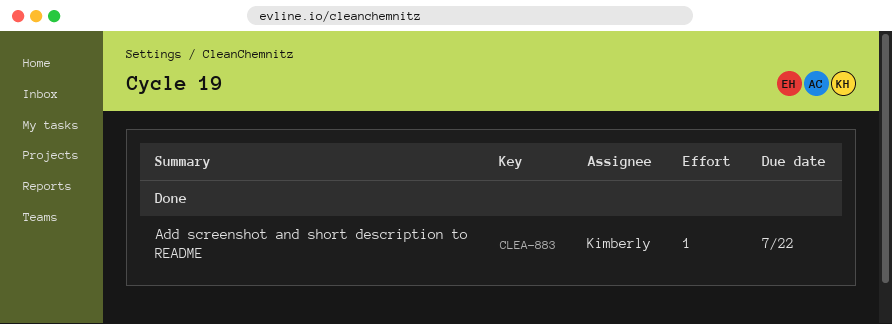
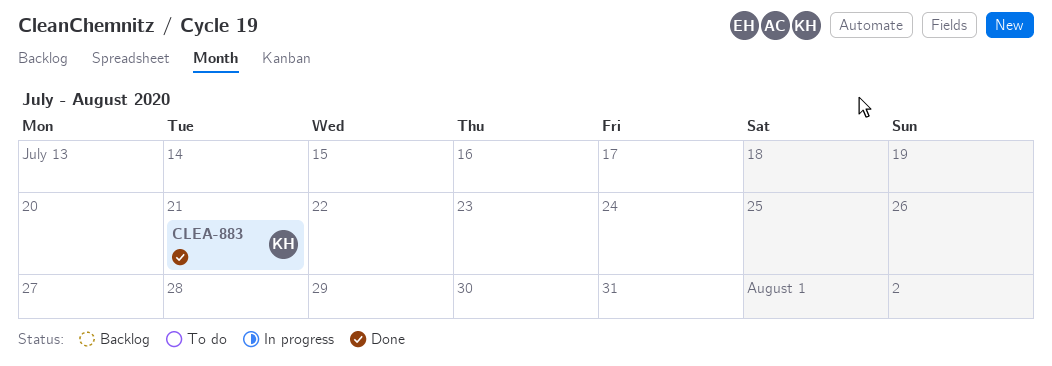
CLEA-883, due: Jul 22 -> Jul 21

